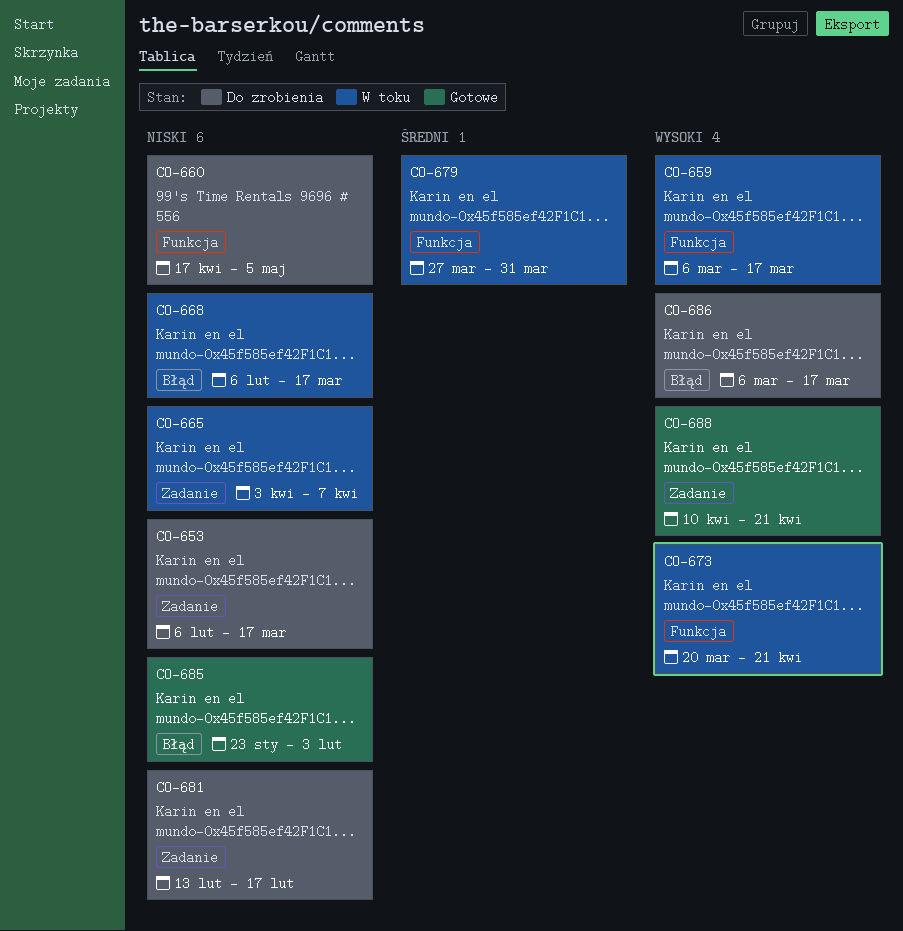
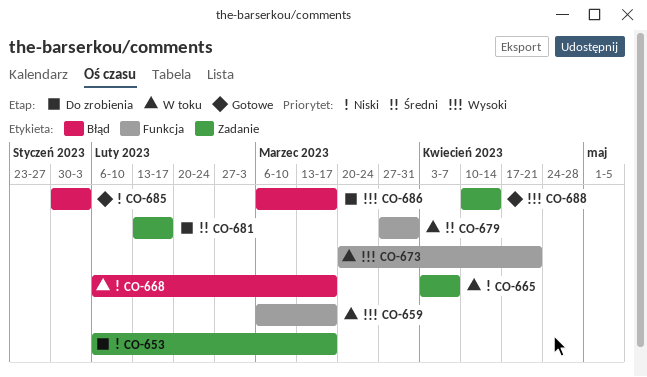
CO-660: present -> none
CO-681, priority: Niski -> Średni
CO-685, start: Jan 23 -> Jan 30
CO-688, due: Apr 21 -> Apr 14

